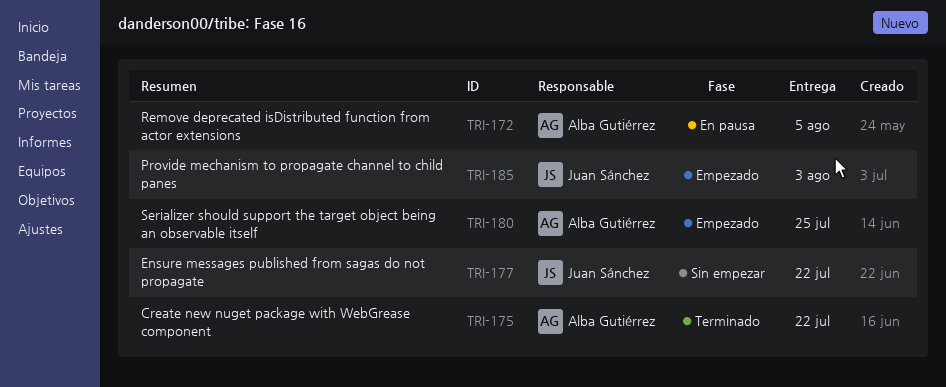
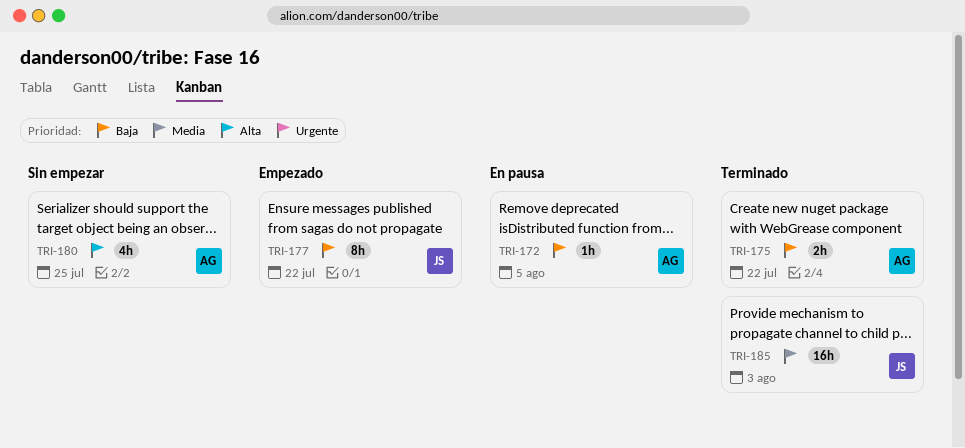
TRI-177, status: Sin empezar -> Empezado
TRI-180, status: Empezado -> Sin empezar
TRI-185, status: Empezado -> Terminado

